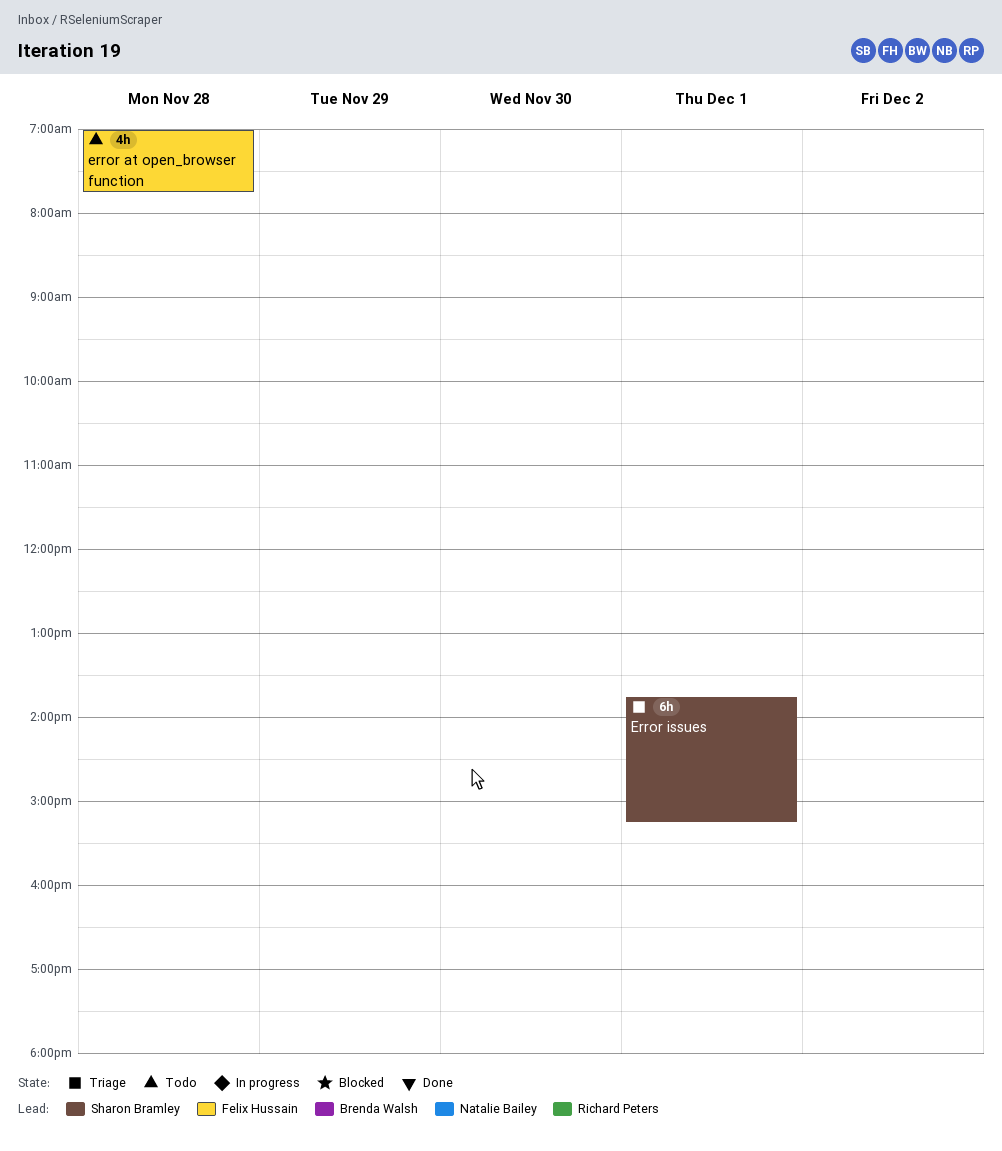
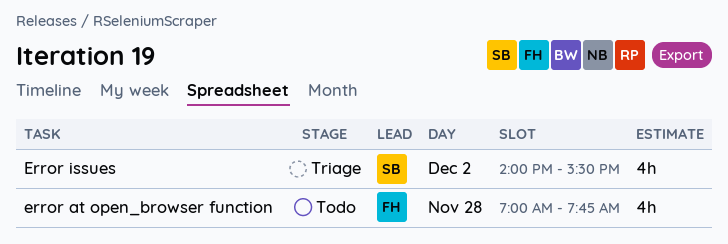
Error issues, estimate: 6h -> 4h
Error issues, day: Dec 1 -> Dec 2
Error issues, begins: 13:45 -> 14:00
Error issues, ends: 15:15 -> 15:30

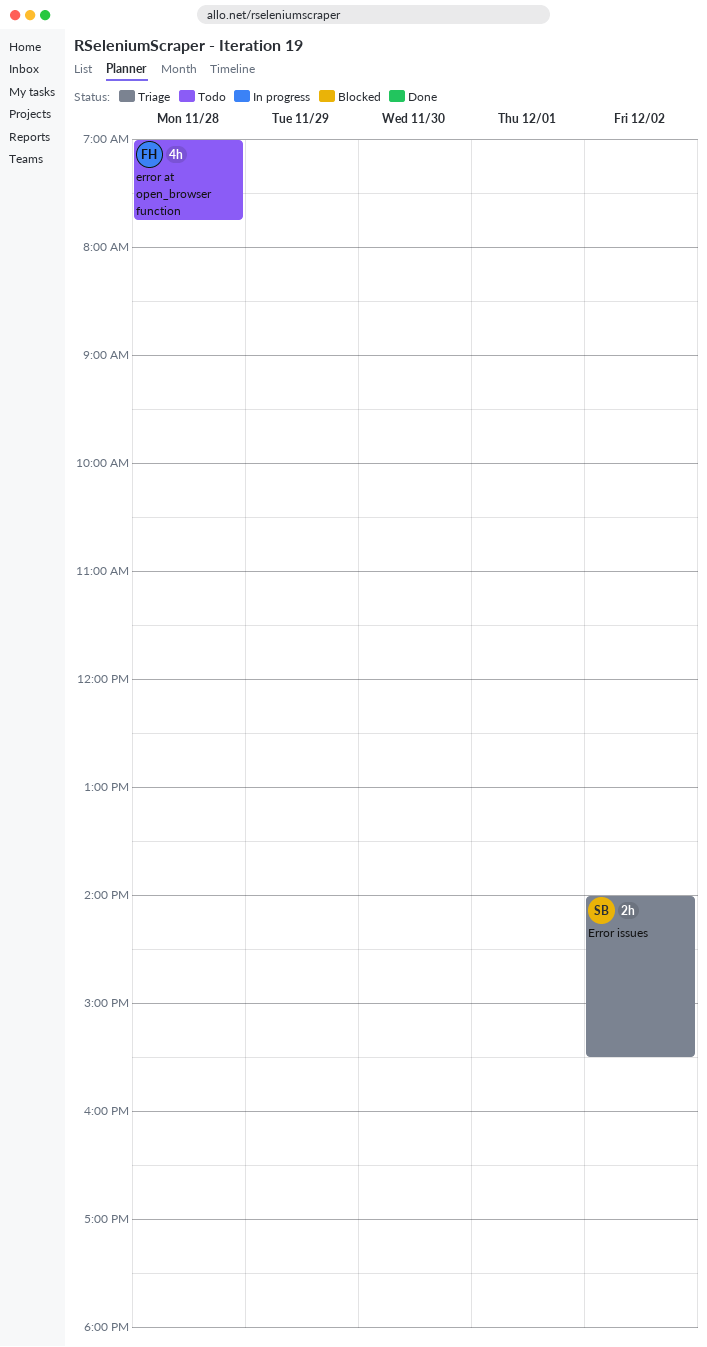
Error issues, estimate: 4h -> 2h

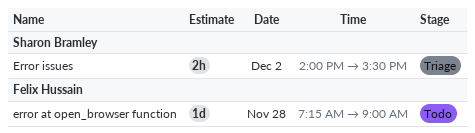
error at open_browser function, estimate: 4h -> 1d
error at open_browser function, begins: 07:00 -> 07:15
error at open_browser function, ends: 07:45 -> 09:00

